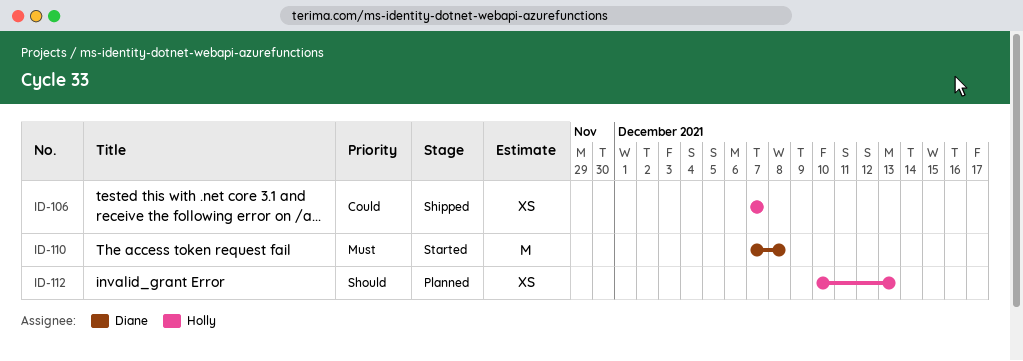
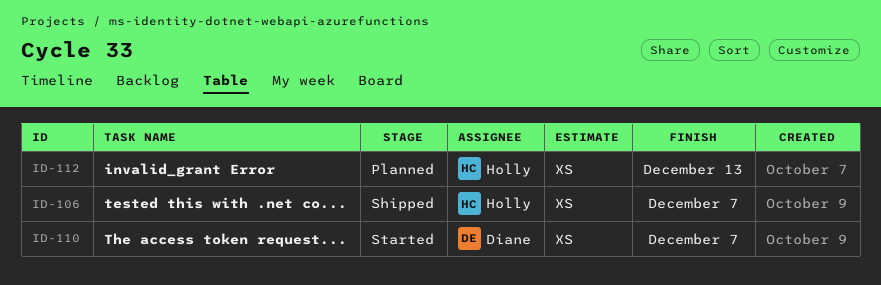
ID-110, estimate: M -> XS
ID-110, due: Dec 8 -> Dec 7

